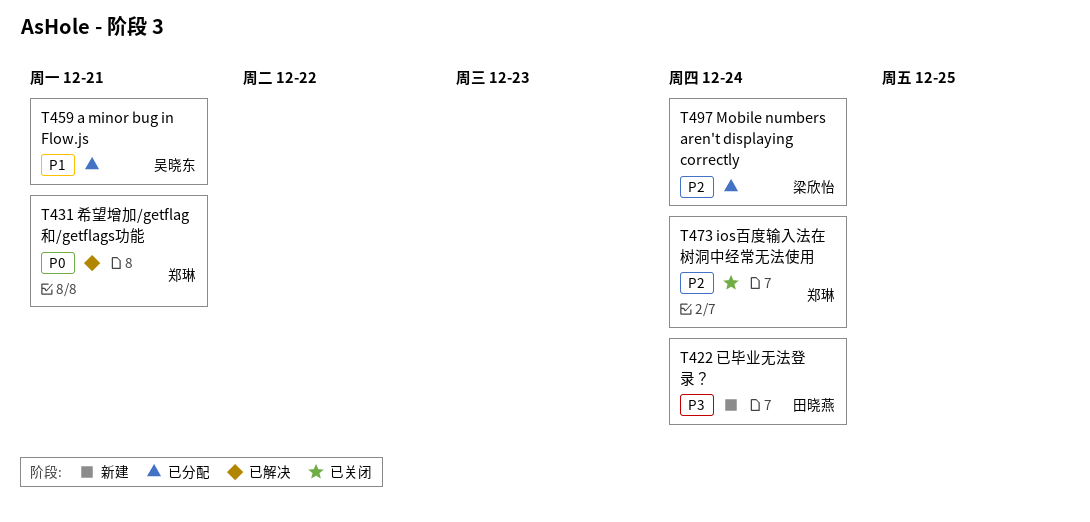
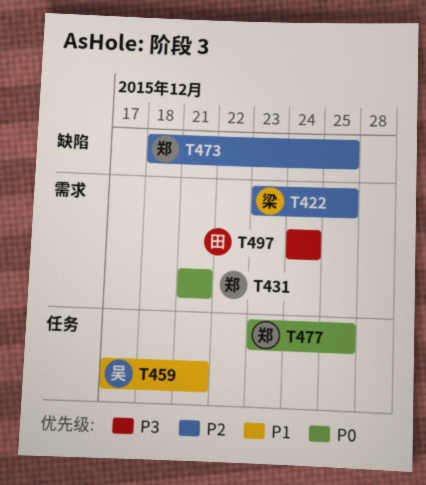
T422, owner: 田晓燕 -> 梁欣怡
T422, priority: P3 -> P2
T422, due: Dec 24 -> Dec 25
T473, due: Dec 24 -> Dec 25
T477: none -> present
T497, owner: 梁欣怡 -> 田晓燕
T497, priority: P2 -> P3

